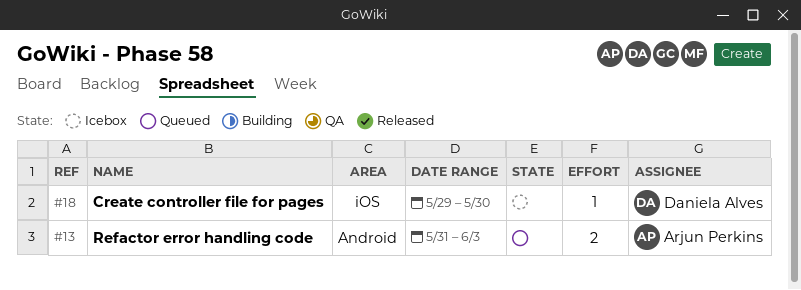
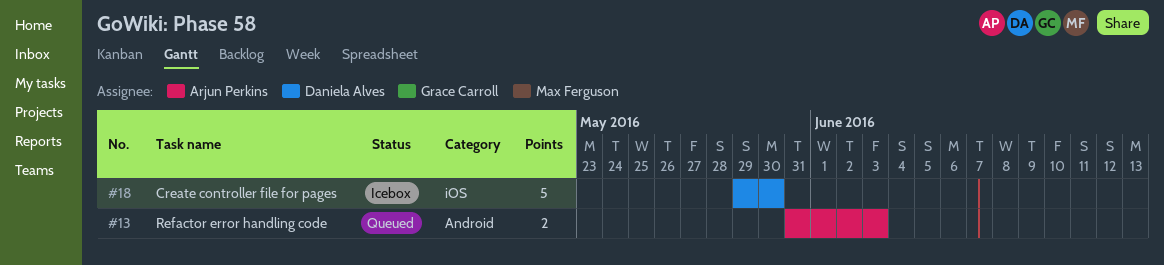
#18, estimate: 1 -> 5

